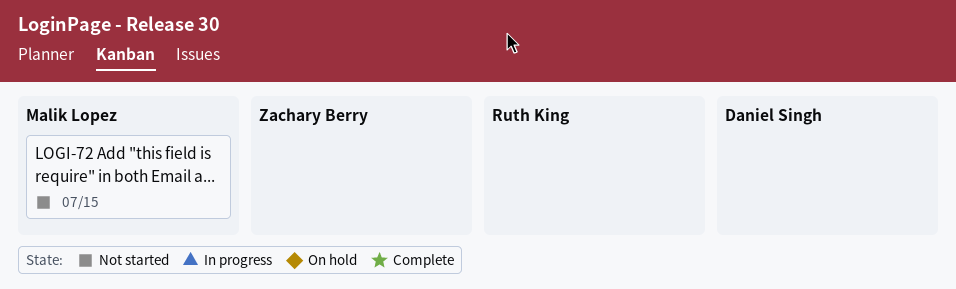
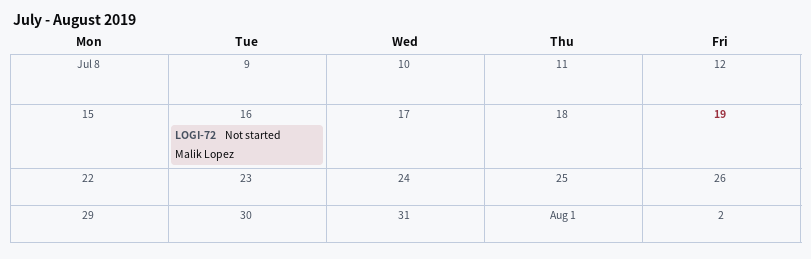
LOGI-72, due: Jul 15 -> Jul 16

